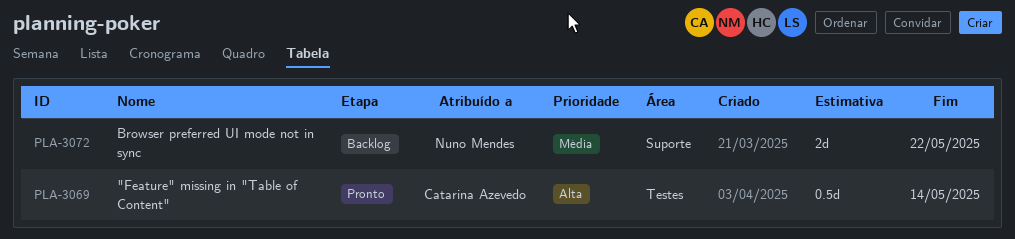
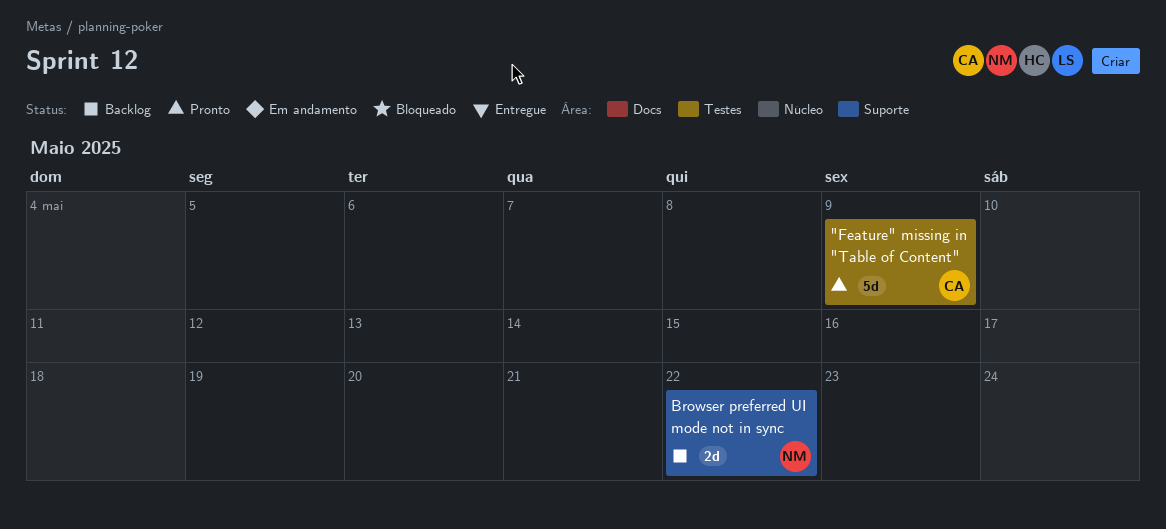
"Feature" missing in "Table of Content", estimate: 0.5d -> 5d
"Feature" missing in "Table of Content", due: May 14 -> May 9

